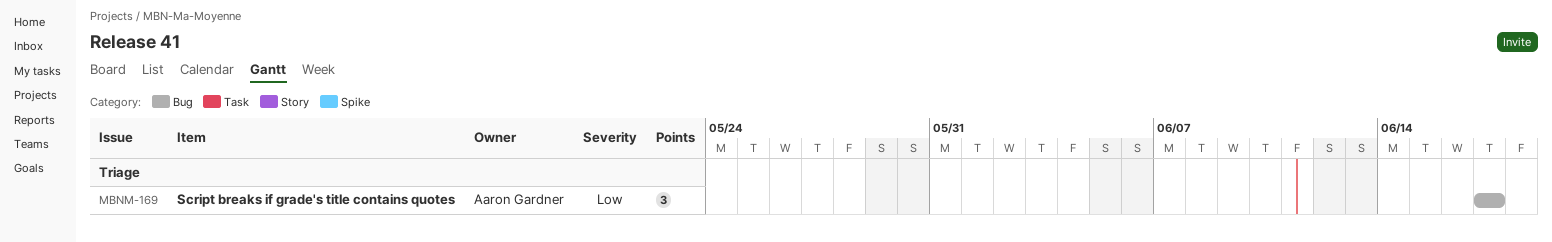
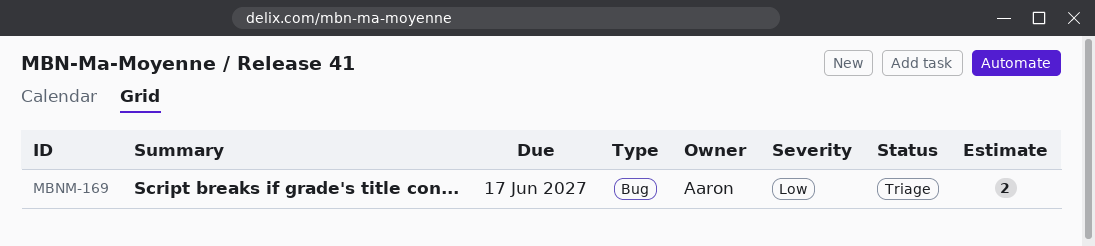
MBNM-169, estimate: 3 -> 2

